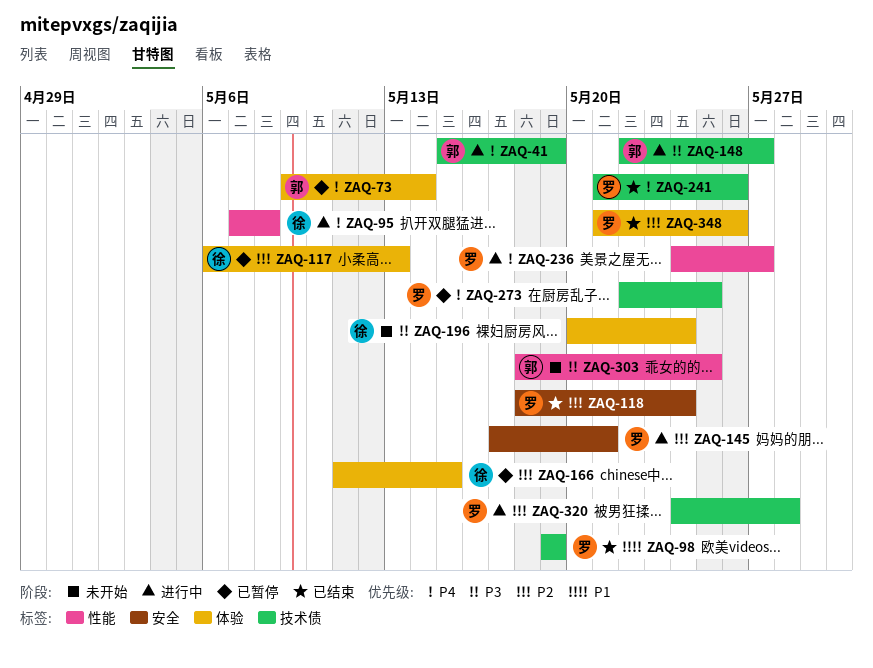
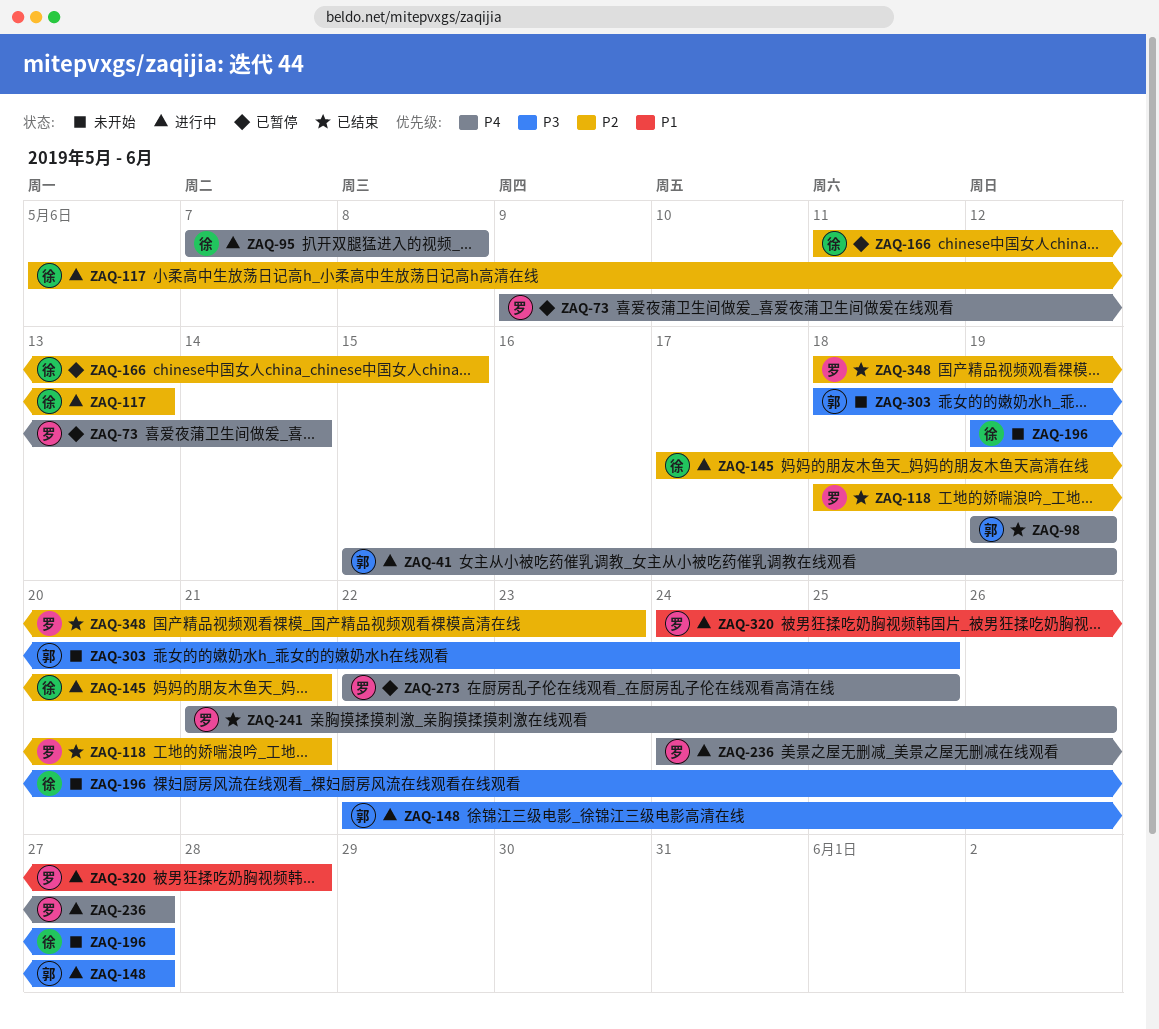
ZAQ-73, owner: 郭 -> 罗
ZAQ-98, owner: 罗 -> 郭
ZAQ-98, priority: P1 -> P4
ZAQ-117, status: 已暂停 -> 进行中
ZAQ-118, due: May 24 -> May 21
ZAQ-145, owner: 罗 -> 徐
ZAQ-196, start: May 20 -> May 19
ZAQ-196, due: May 24 -> May 27
ZAQ-320, priority: P2 -> P1
ZAQ-348, start: May 21 -> May 18
ZAQ-348, due: May 26 -> May 23

